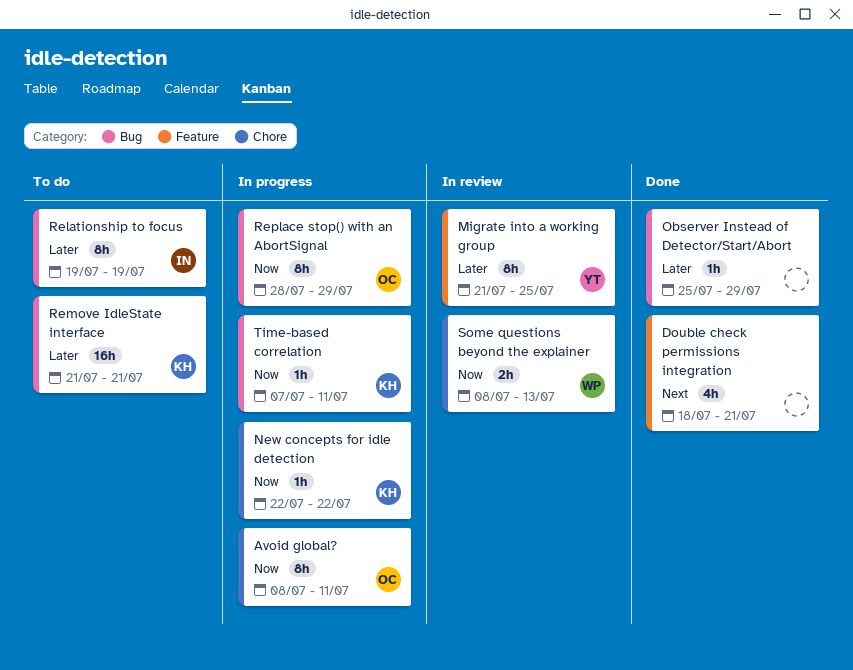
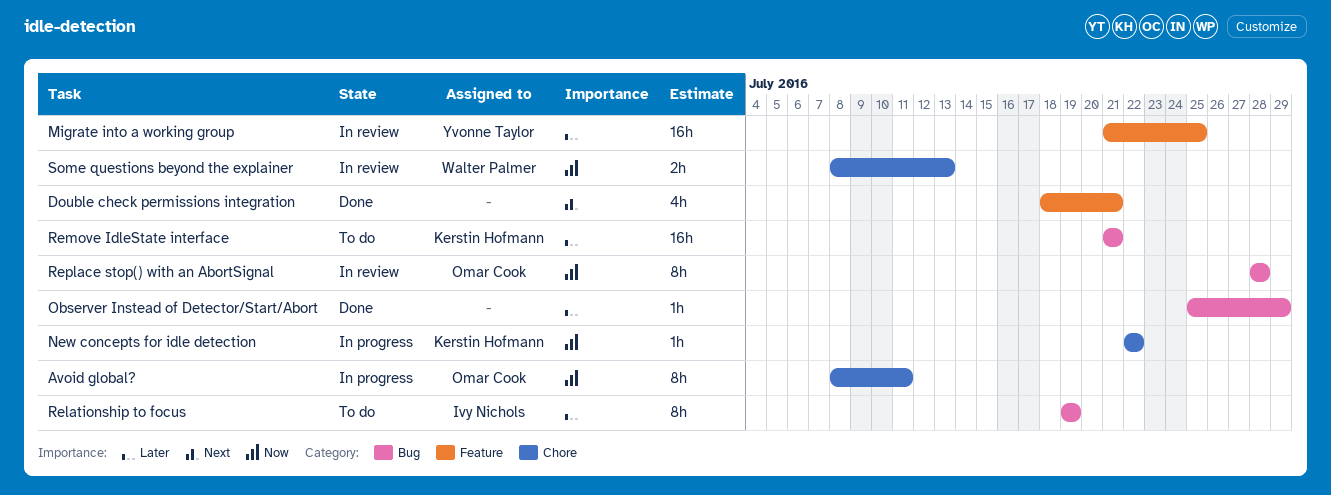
Migrate into a working group, estimate: 8h -> 16h
Replace stop() with an AbortSignal, status: In progress -> In review
Replace stop() with an AbortSignal, due: Jul 29 -> Jul 28
Time-based correlation: present -> none

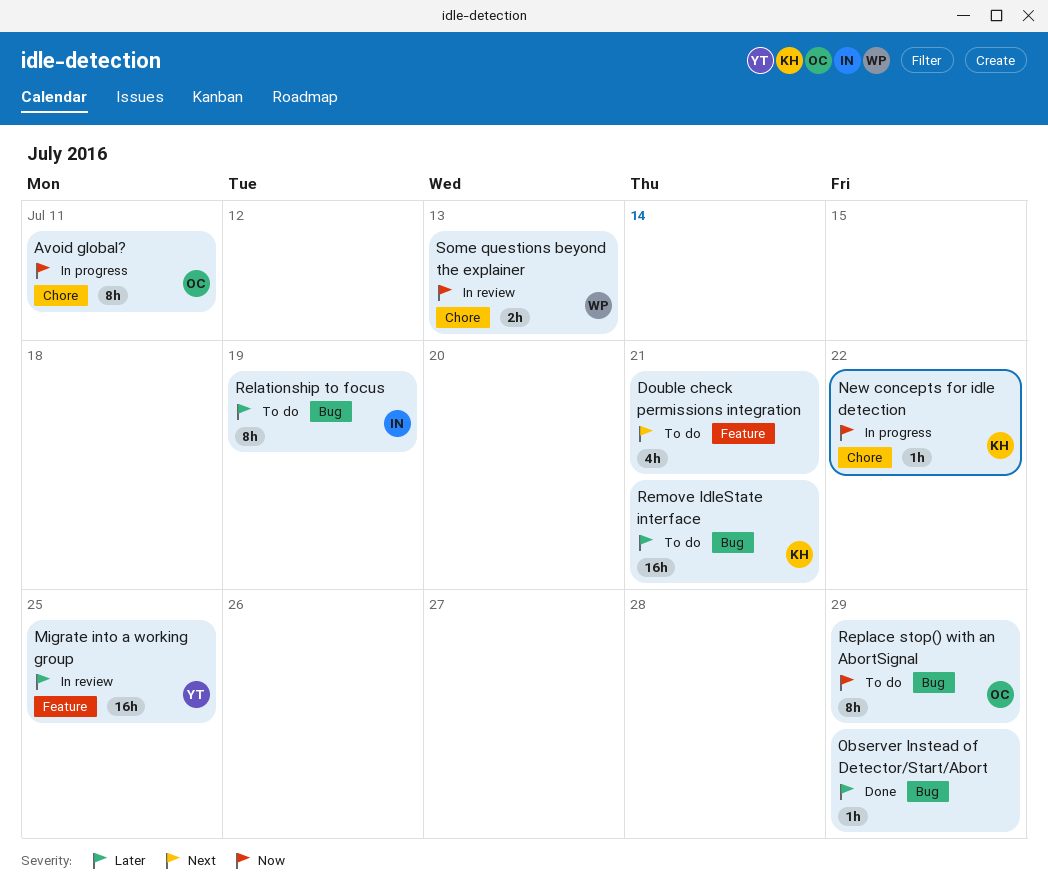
Double check permissions integration, status: Done -> To do
Replace stop() with an AbortSignal, status: In review -> To do
Replace stop() with an AbortSignal, due: Jul 28 -> Jul 29

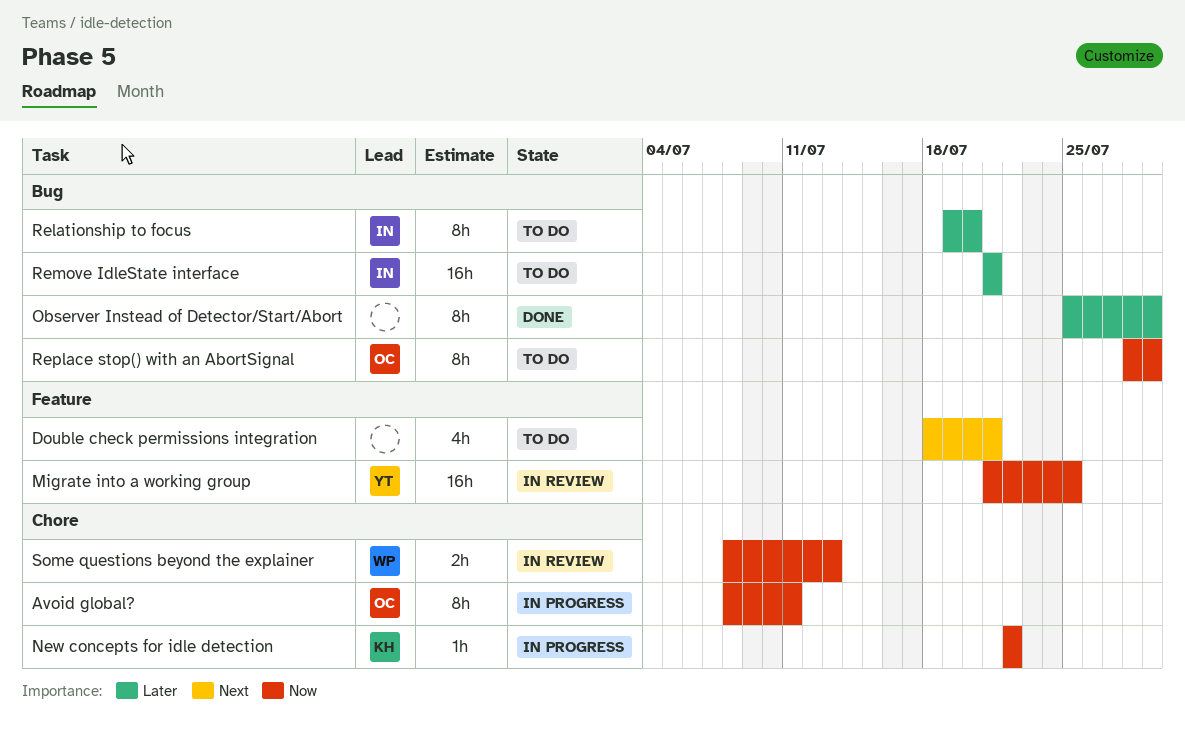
Migrate into a working group, priority: Later -> Now
Observer Instead of Detector/Start/Abort, estimate: 1h -> 8h
Relationship to focus, due: Jul 19 -> Jul 20
Remove IdleState interface, owner: KH -> IN

